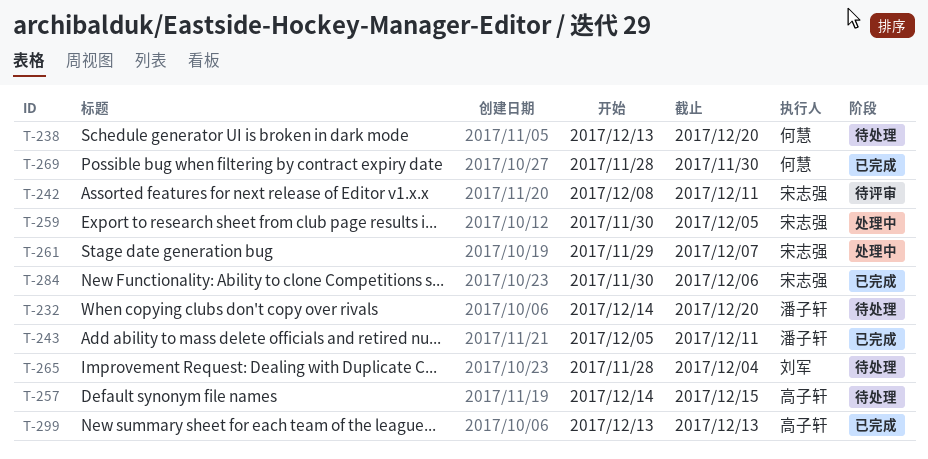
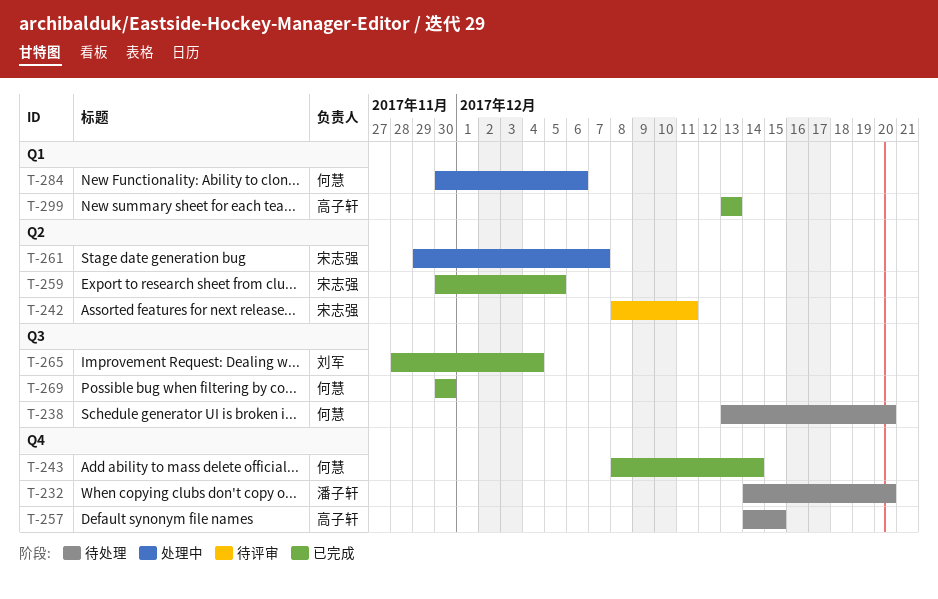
T-243, owner: 潘子轩 -> 何慧
T-243, start: Dec 5 -> Dec 8
T-243, due: Dec 11 -> Dec 14
T-259, status: 处理中 -> 已完成
T-265, status: 待处理 -> 已完成
T-269, start: Nov 28 -> Nov 30
T-284, status: 已完成 -> 处理中
T-284, owner: 宋志强 -> 何慧

